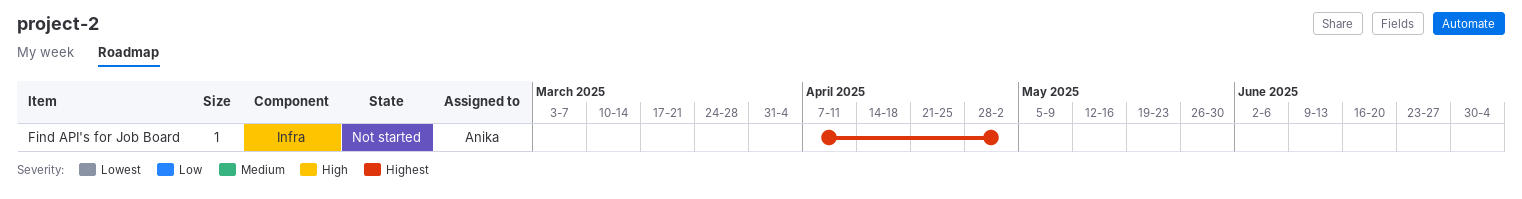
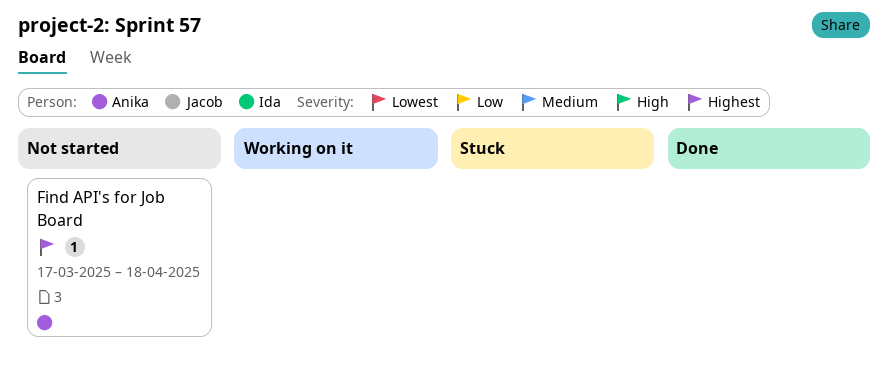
Find API's for Job Board, start: Apr 7 -> Mar 17
Find API's for Job Board, due: May 2 -> Apr 18

